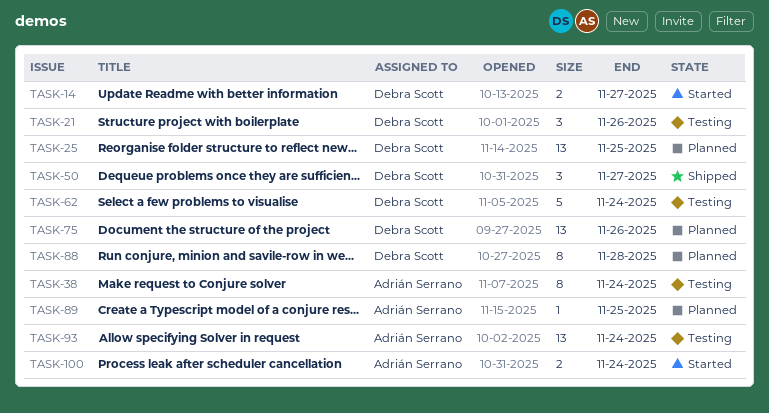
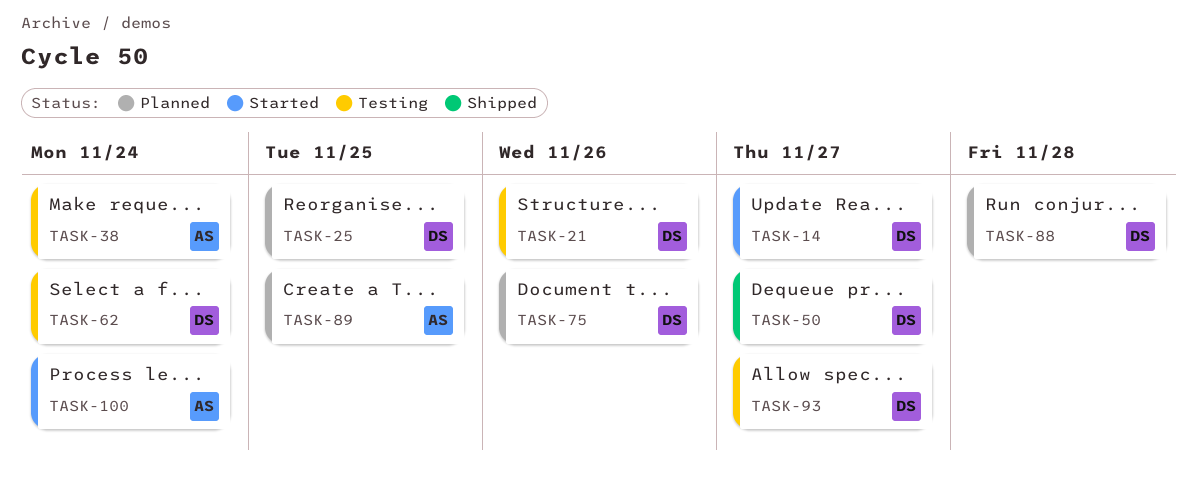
TASK-93, owner: Adrián Serrano -> Debra Scott
TASK-93, due: Nov 24 -> Nov 27

